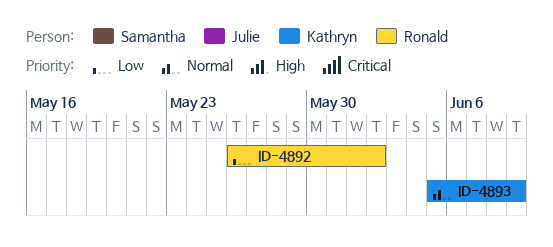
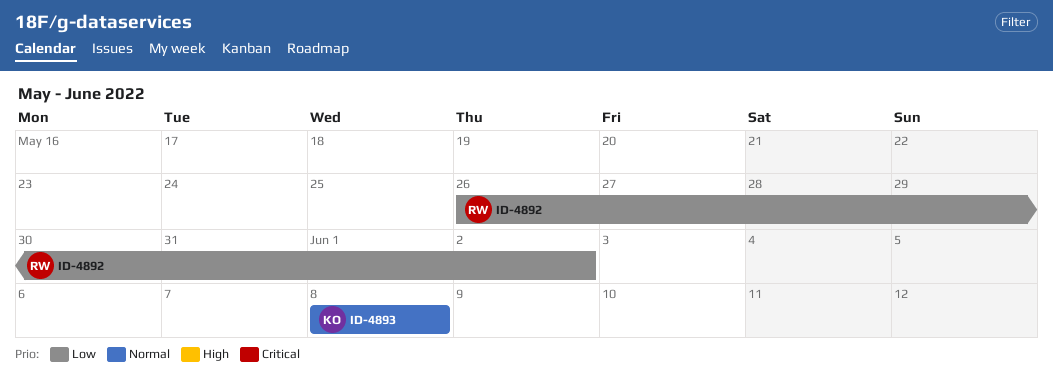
ID-4893, start: Jun 5 -> Jun 8
ID-4893, due: Jun 9 -> Jun 8

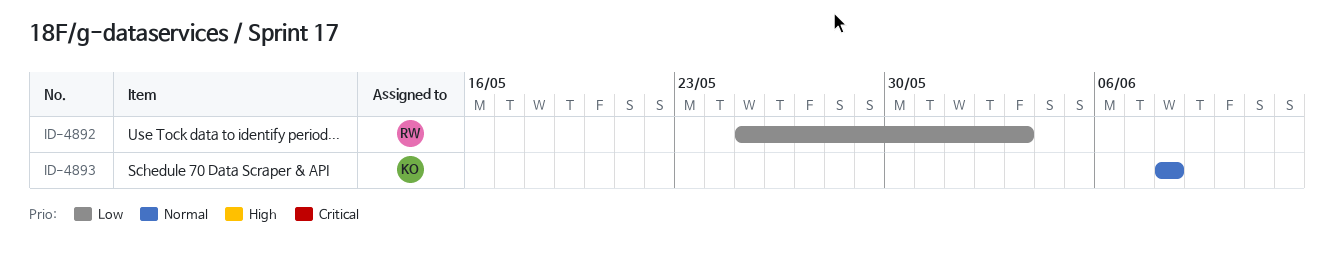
ID-4892, start: May 26 -> May 25
ID-4892, due: Jun 2 -> Jun 3

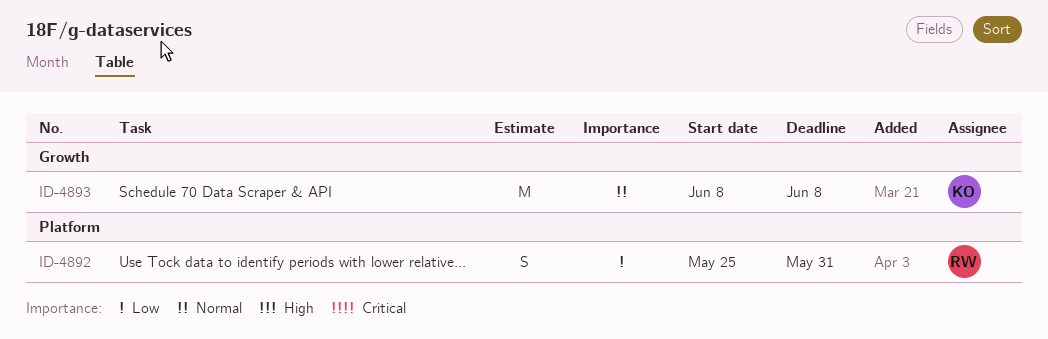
ID-4892, due: Jun 3 -> May 31

